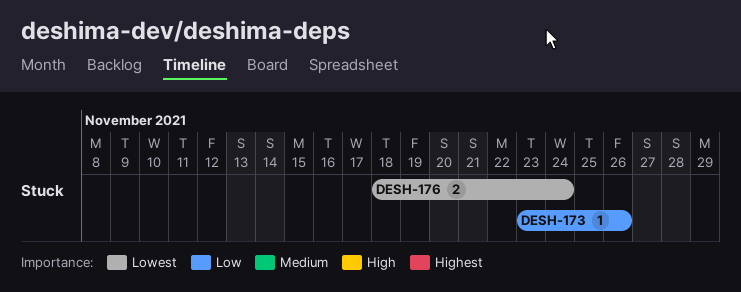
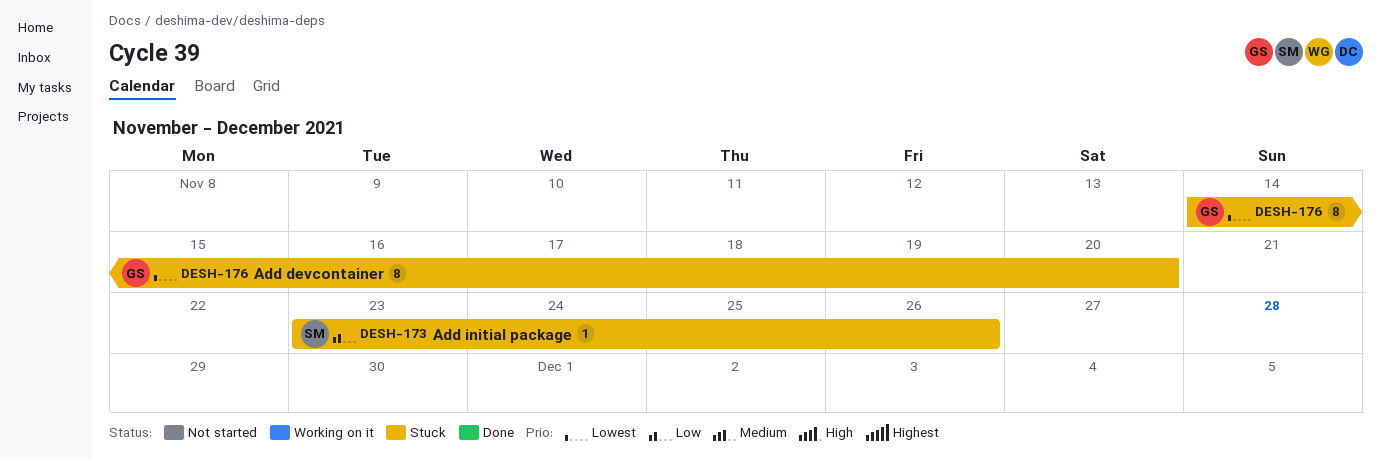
DESH-176, estimate: 2 -> 8
DESH-176, start: Nov 18 -> Nov 14
DESH-176, due: Nov 24 -> Nov 20

